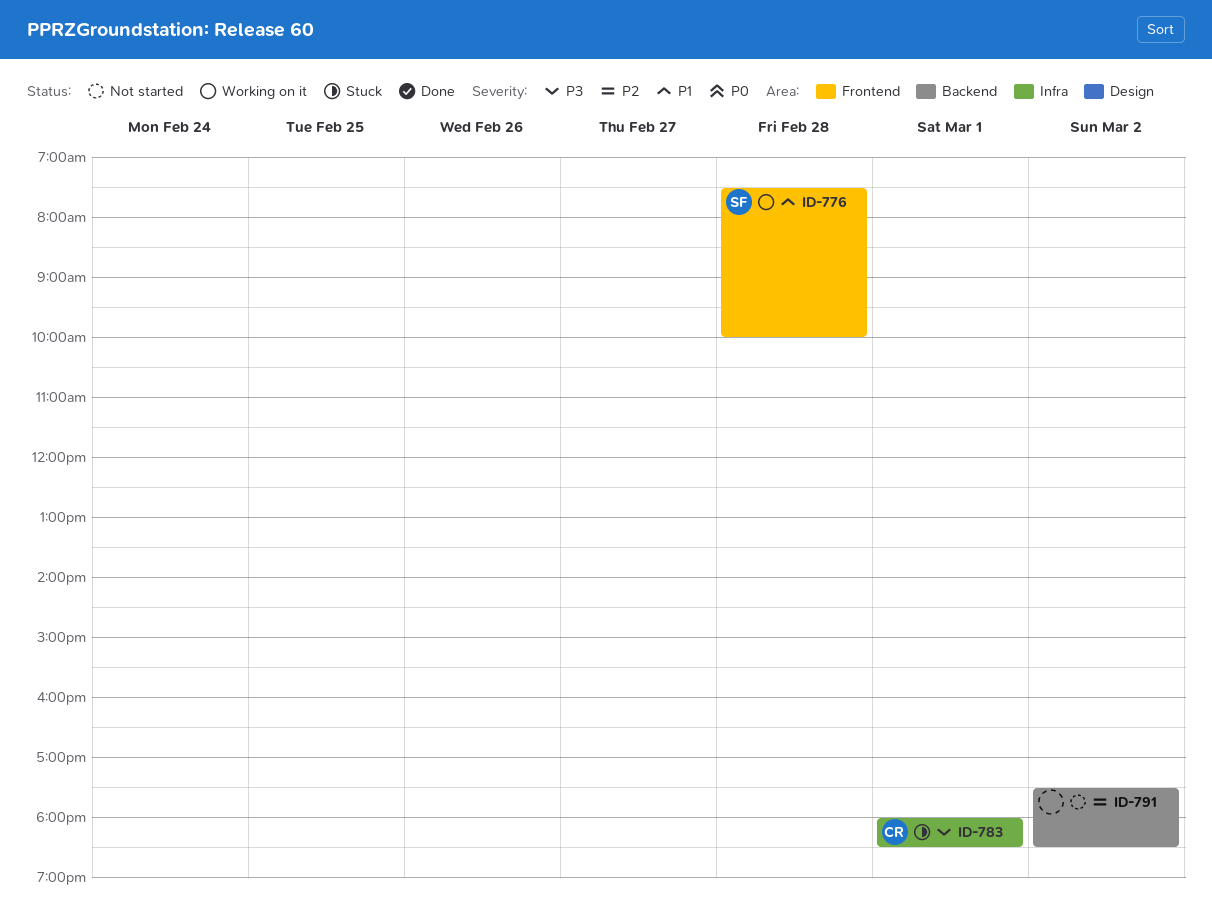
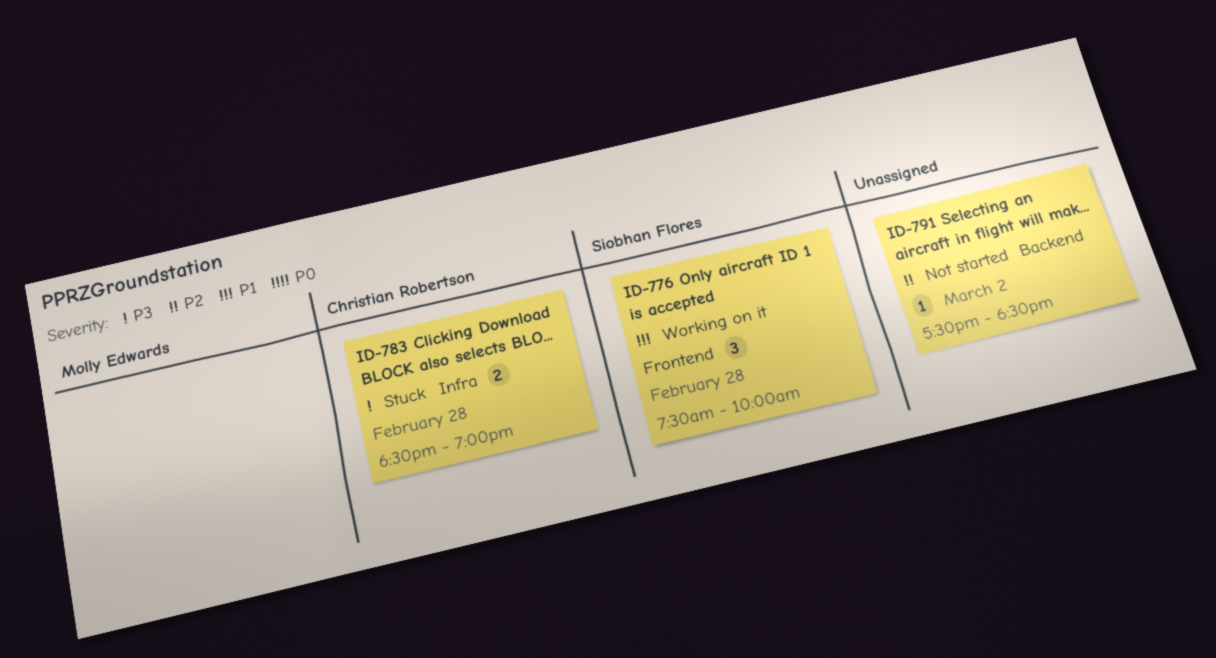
ID-783, day: Mar 1 -> Feb 28
ID-783, begins: 18:00 -> 18:30
ID-783, ends: 18:30 -> 19:00

